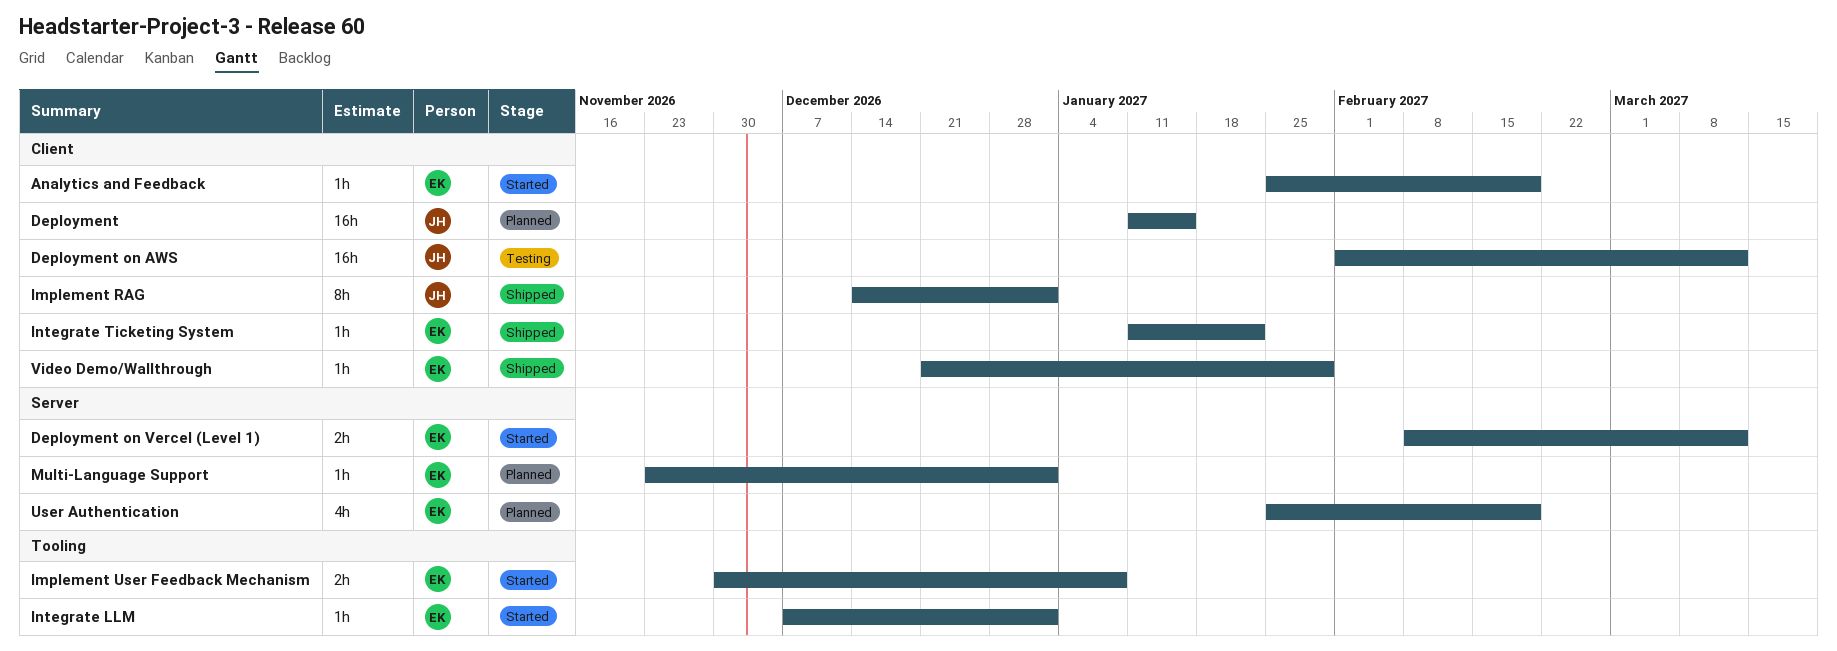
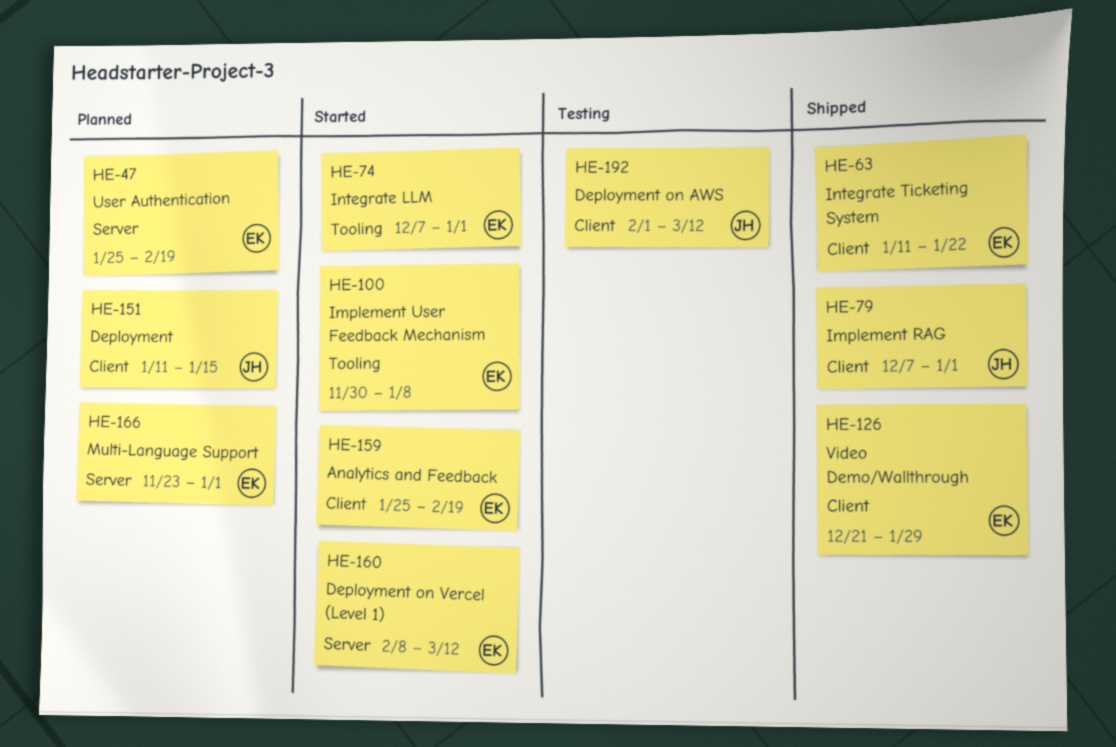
Implement RAG, start: Dec 14 -> Dec 7

